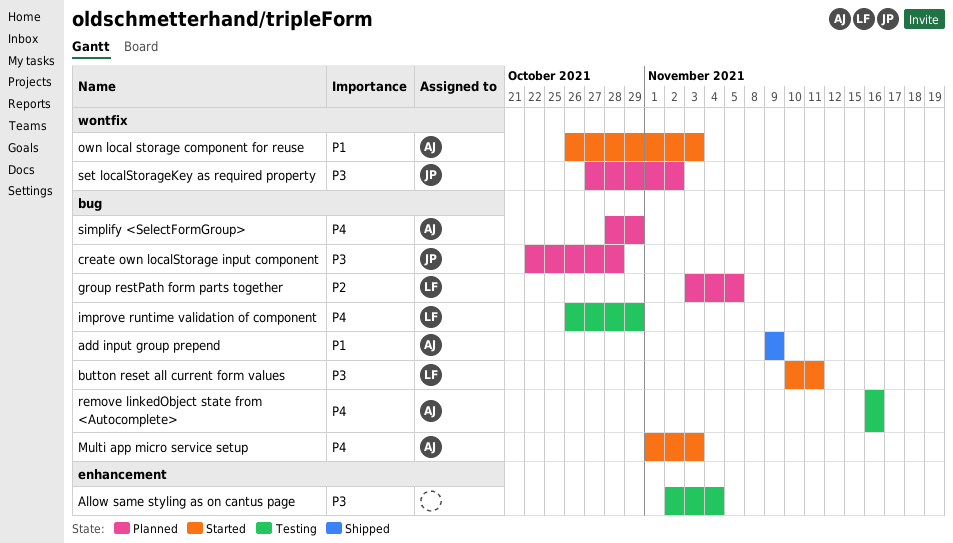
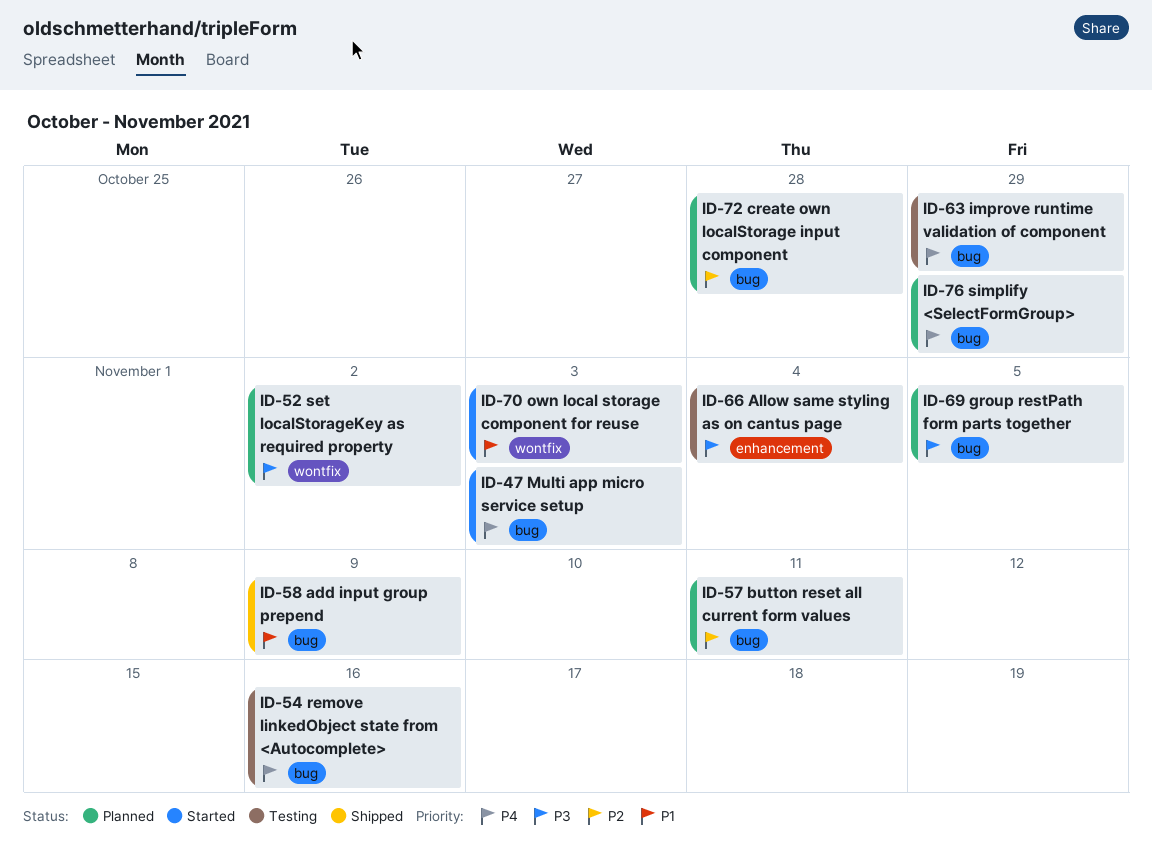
button reset all current form values, status: Started -> Planned
button reset all current form values, priority: P3 -> P2
create own localStorage input component, priority: P3 -> P2
group restPath form parts together, priority: P2 -> P3

